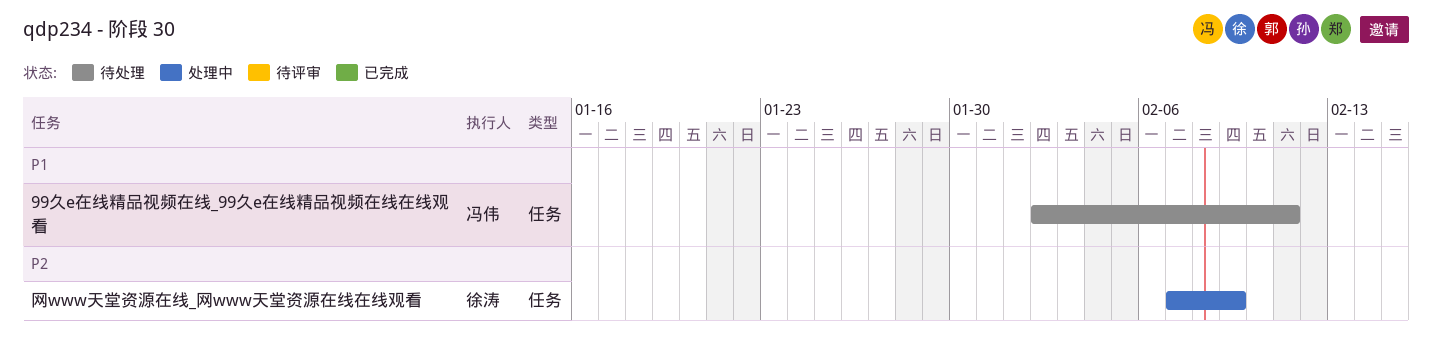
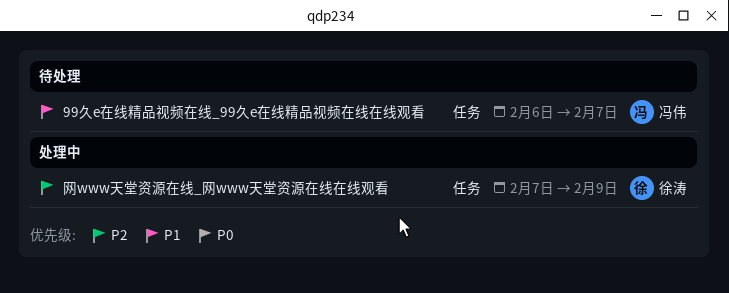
99久e在线精品视频在线_99久e在线精品视频在线在线观看, start: Feb 2 -> Feb 6
99久e在线精品视频在线_99久e在线精品视频在线在线观看, due: Feb 11 -> Feb 7

